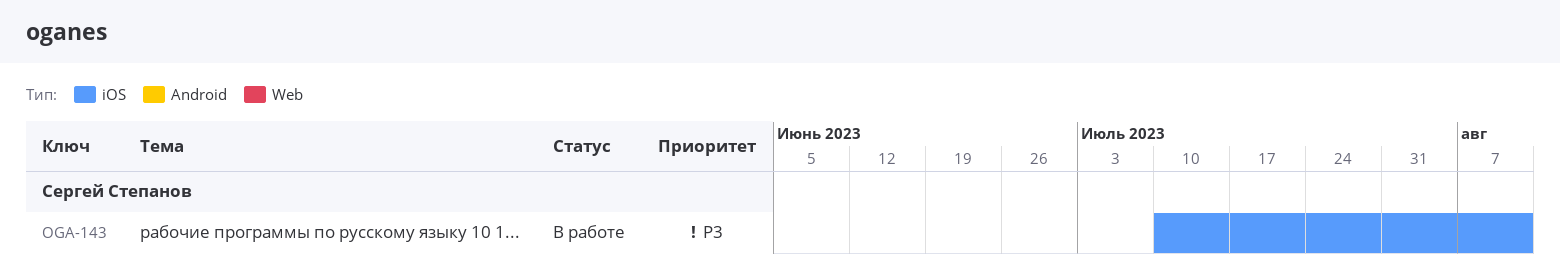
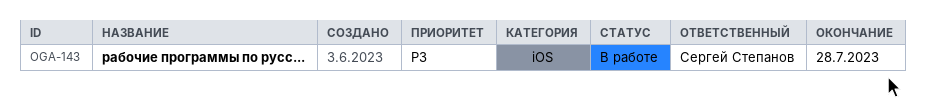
OGA-143, due: Aug 11 -> Jul 28

